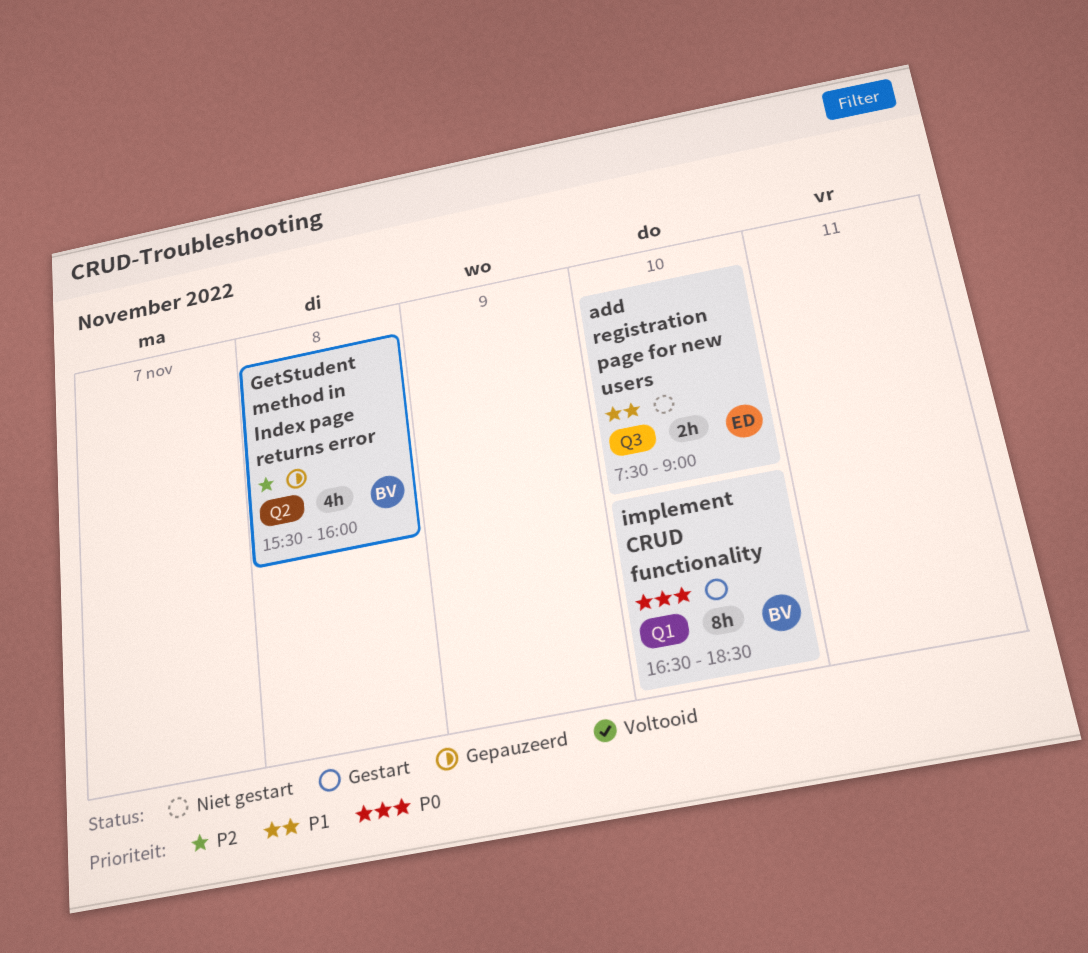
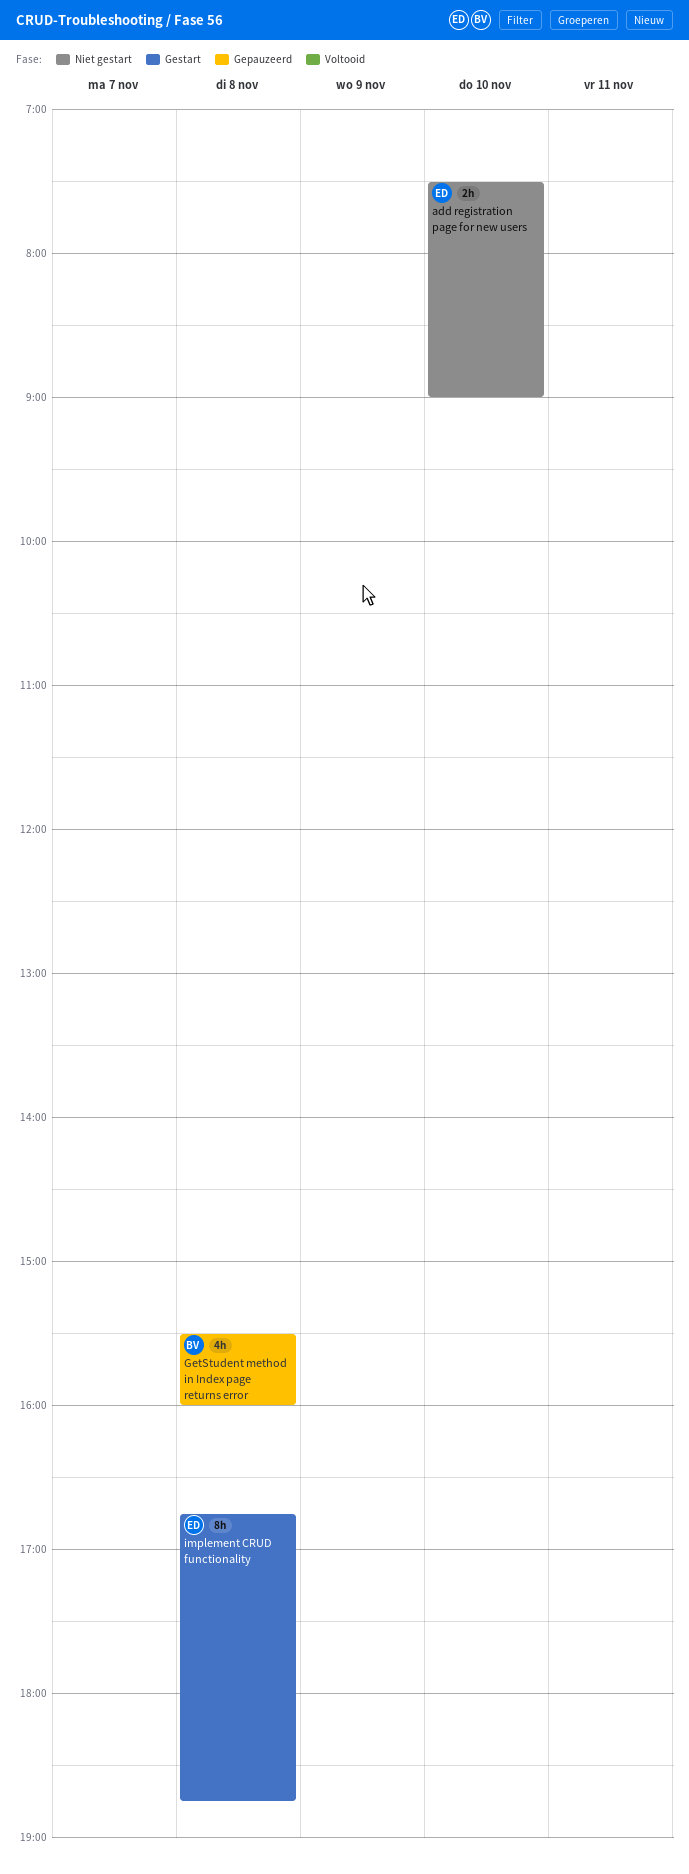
implement CRUD functionality, owner: BV -> ED
implement CRUD functionality, day: Nov 10 -> Nov 8
implement CRUD functionality, begins: 16:30 -> 16:45
implement CRUD functionality, ends: 18:30 -> 18:45

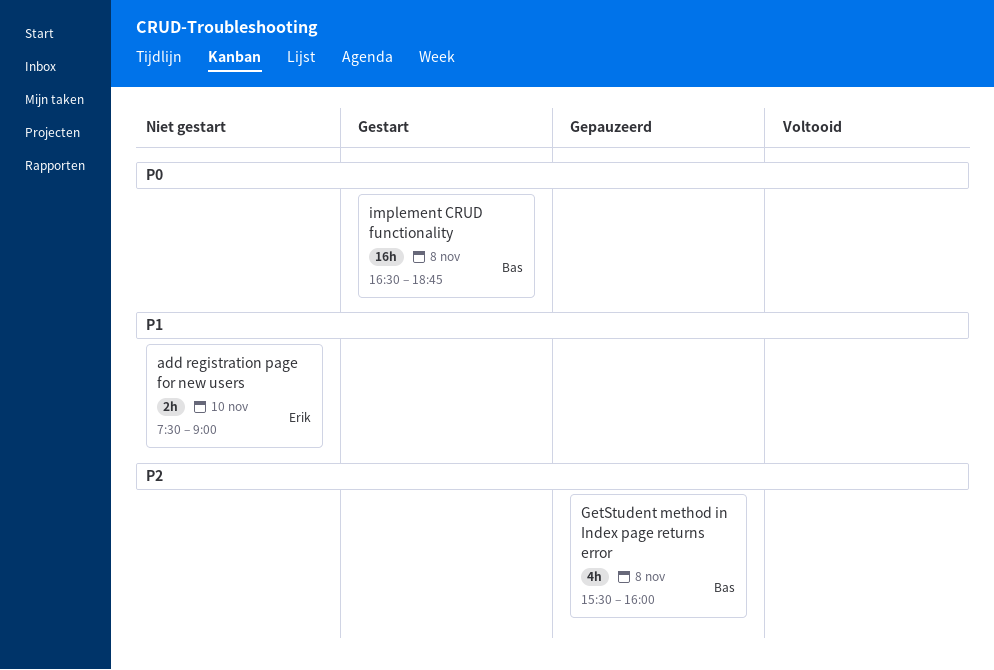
implement CRUD functionality, owner: Erik -> Bas
implement CRUD functionality, estimate: 8h -> 16h
implement CRUD functionality, begins: 16:45 -> 16:30

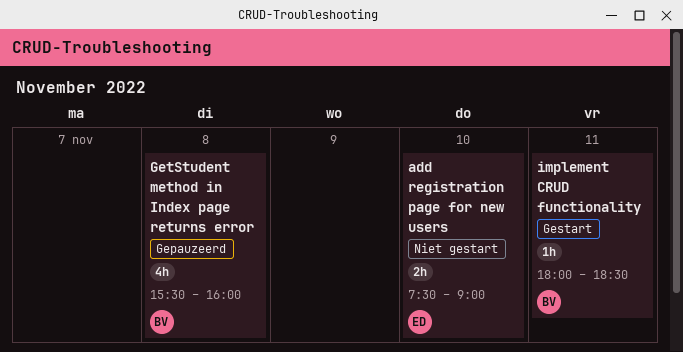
implement CRUD functionality, estimate: 16h -> 1h
implement CRUD functionality, day: Nov 8 -> Nov 11
implement CRUD functionality, begins: 16:30 -> 18:00
implement CRUD functionality, ends: 18:45 -> 18:30

